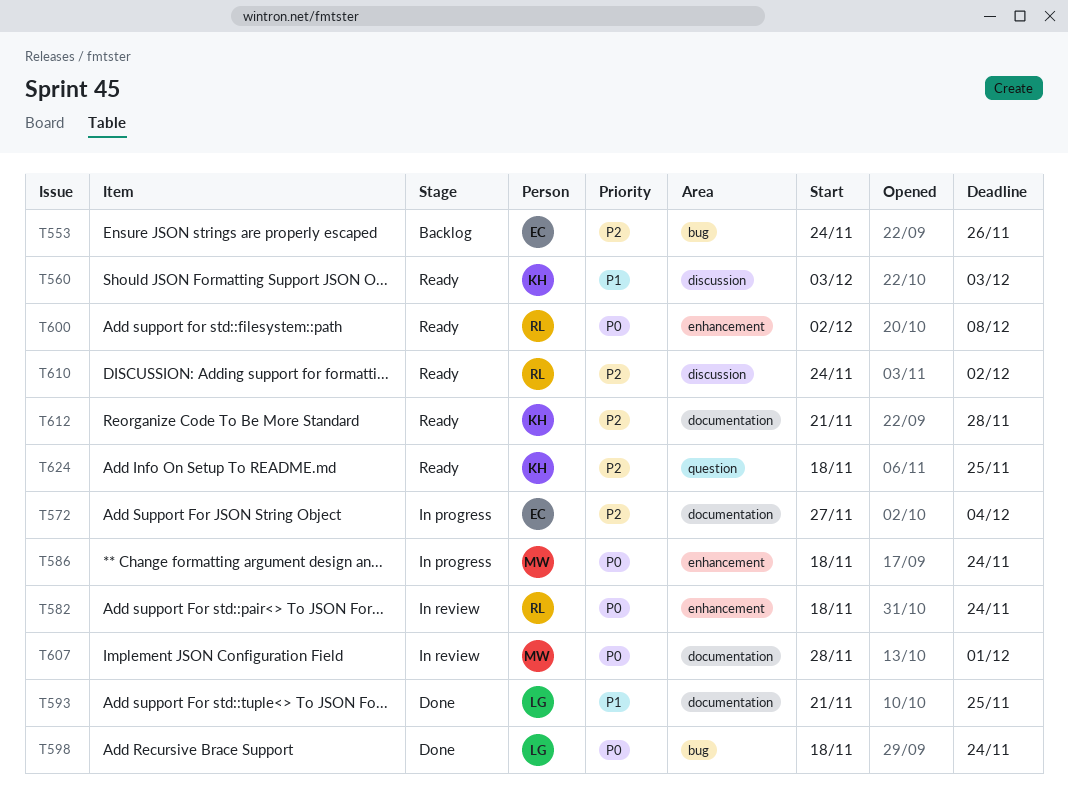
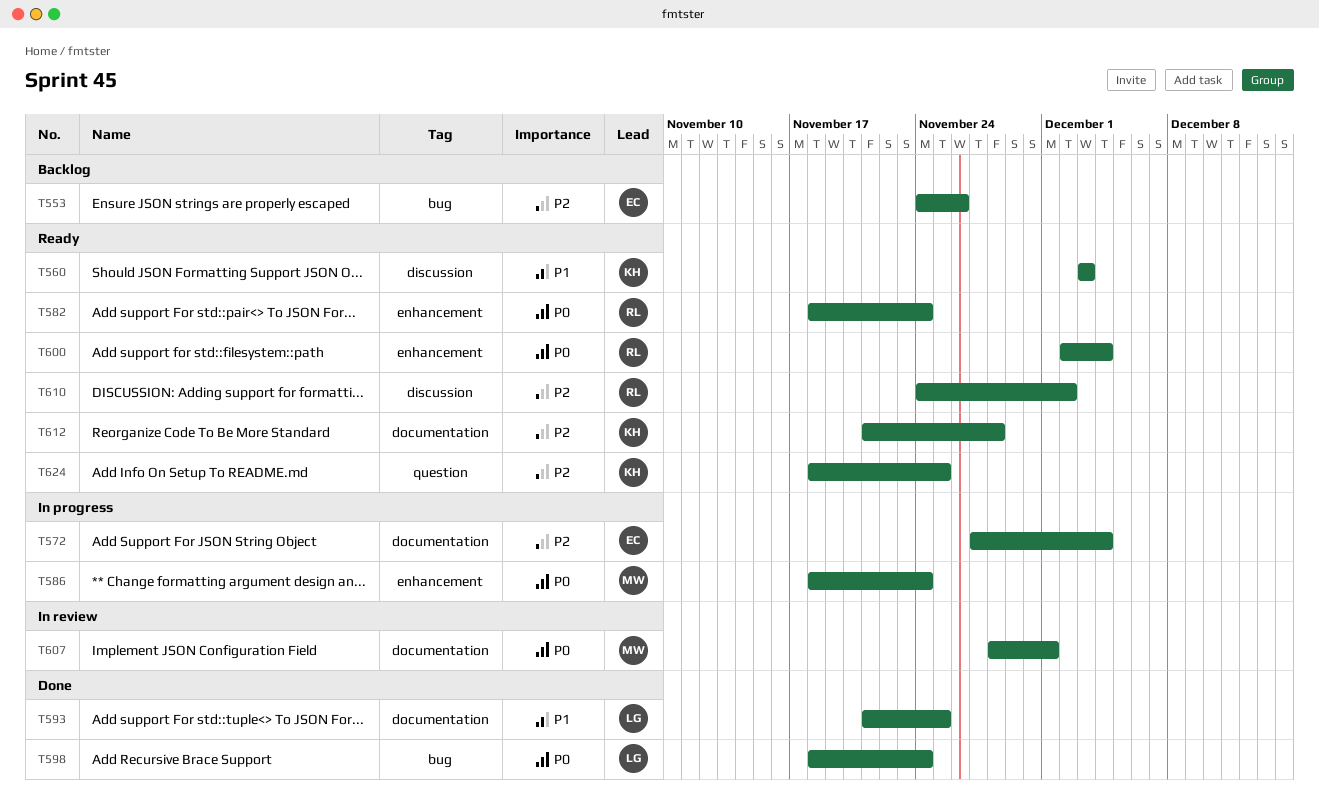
T582, status: In review -> Ready
T600, due: Dec 8 -> Dec 4

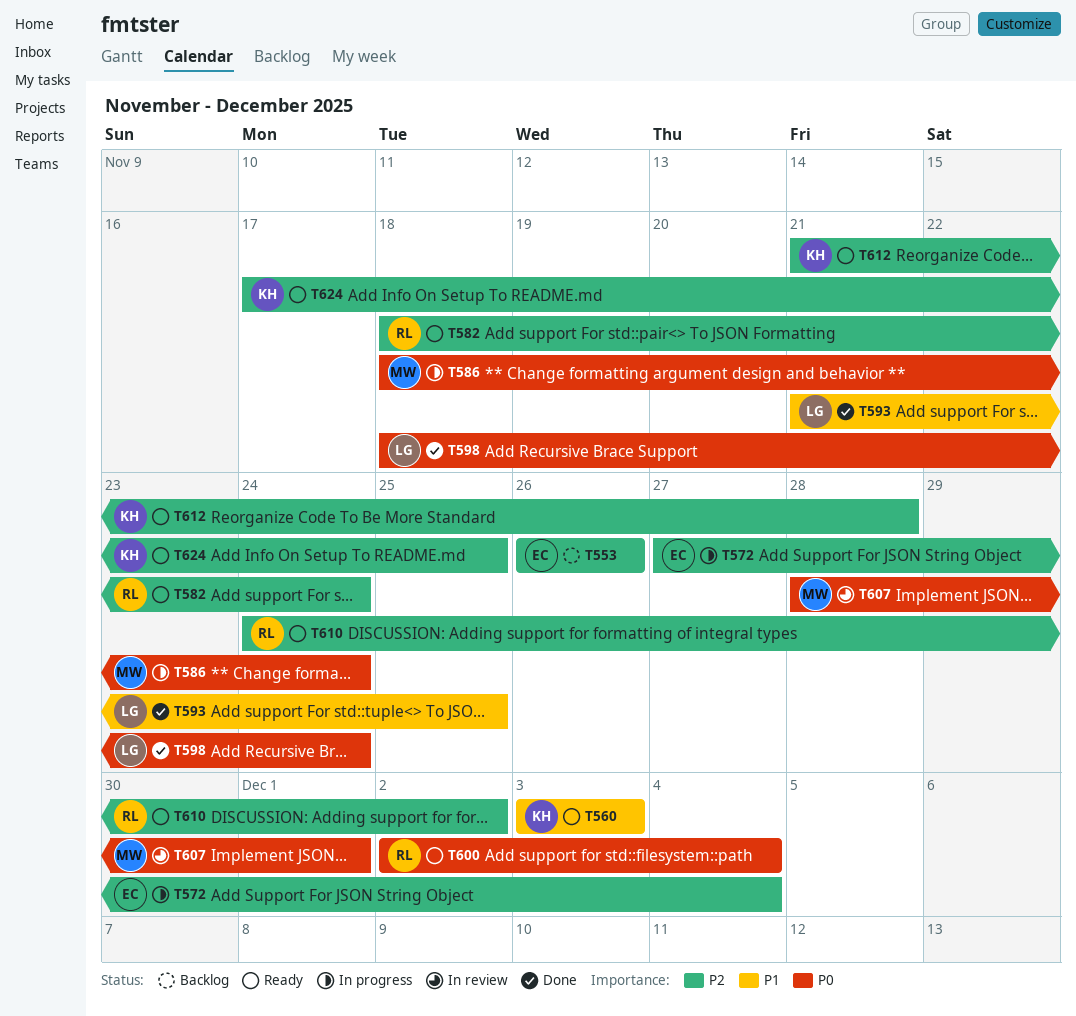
T553, start: Nov 24 -> Nov 26
T582, priority: P0 -> P2
T624, start: Nov 18 -> Nov 17

